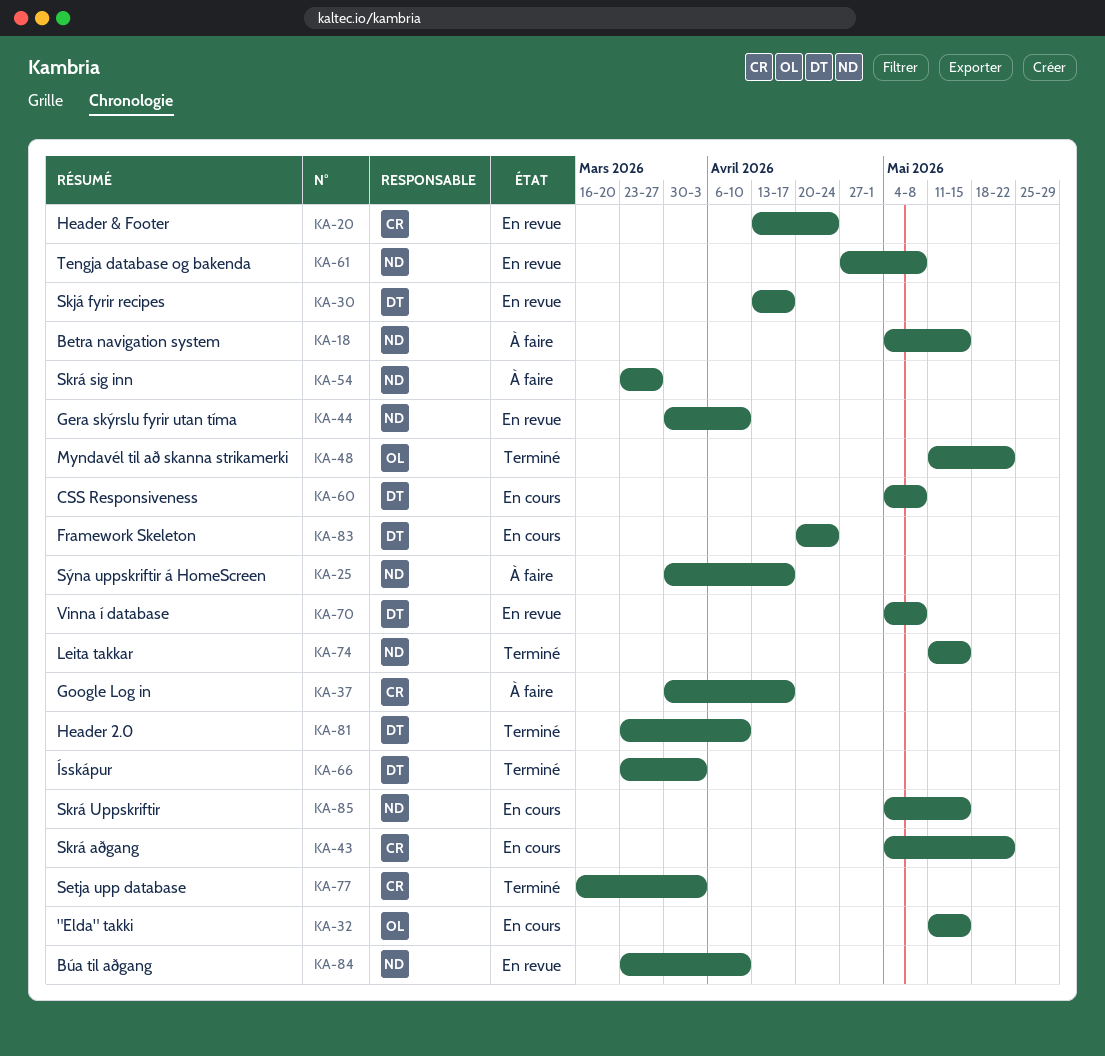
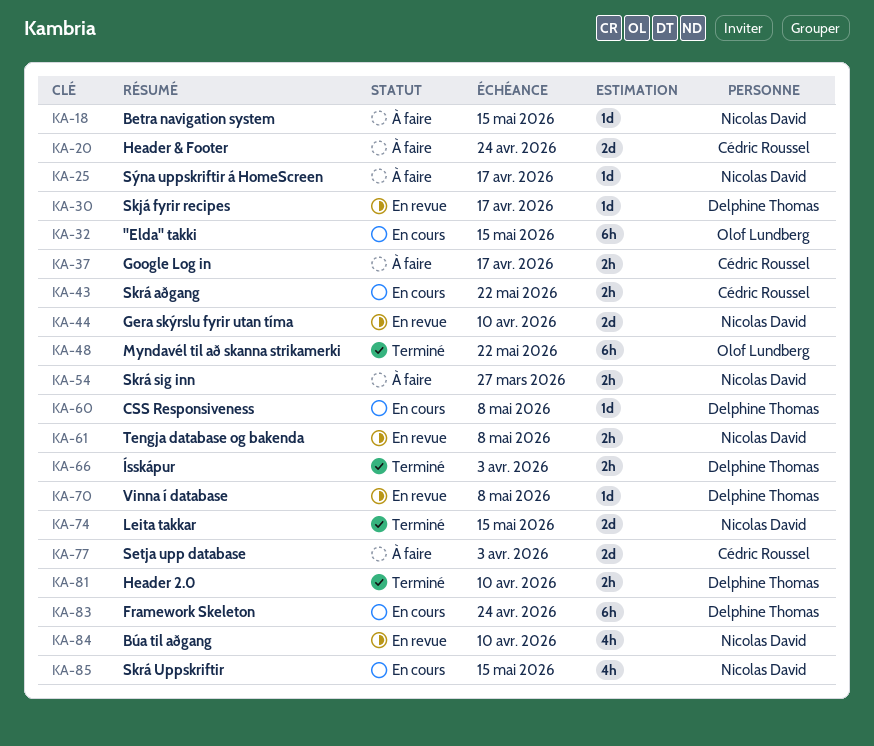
KA-20, status: En revue -> À faire
KA-77, status: Terminé -> À faire

